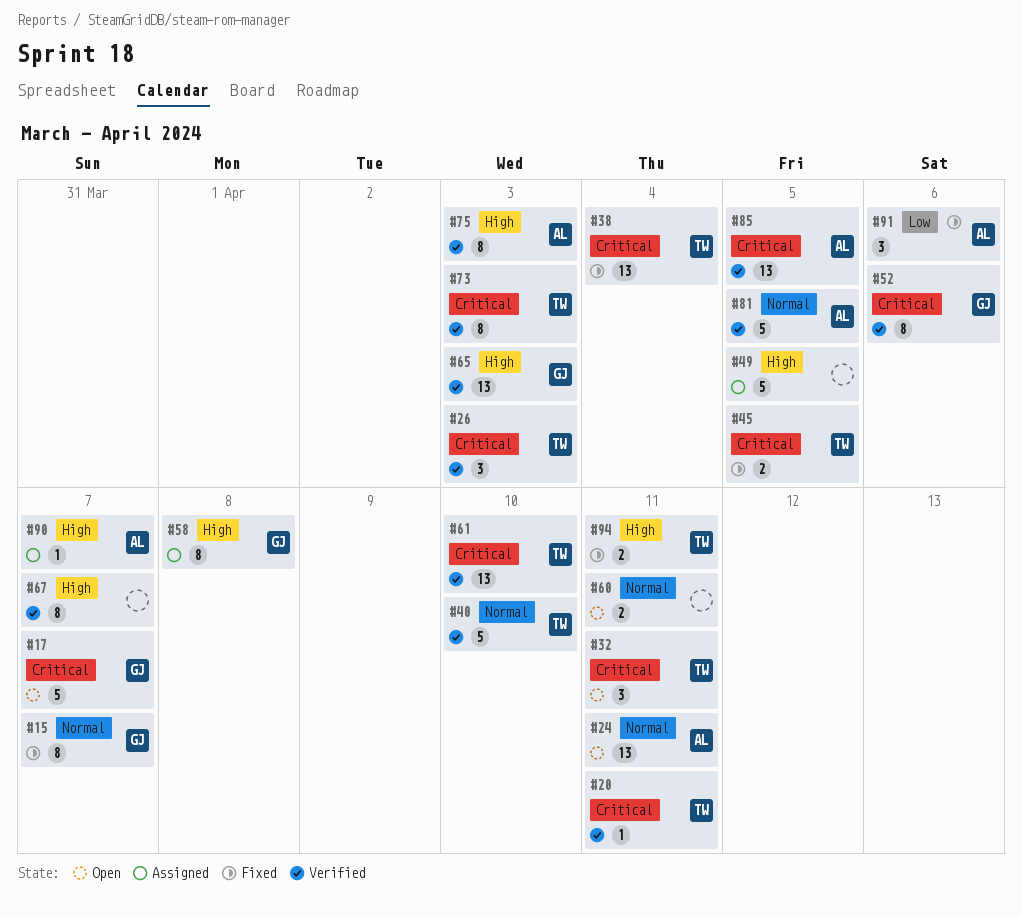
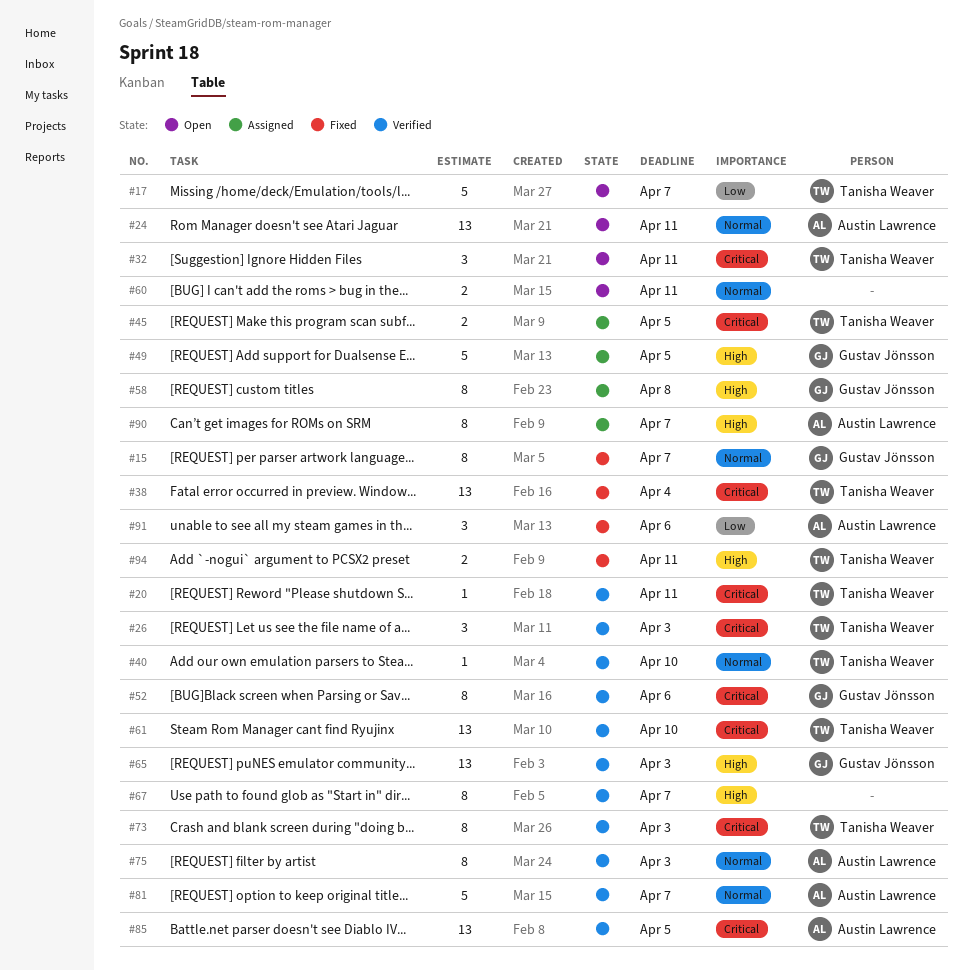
#17, owner: Gustav Jönsson -> Tanisha Weaver
#17, priority: Critical -> Low
#40, estimate: 5 -> 1
#45, status: Fixed -> Assigned
#49, owner: none -> Gustav Jönsson
#75, priority: High -> Normal
#81, due: Apr 5 -> Apr 7
#90, estimate: 1 -> 8

